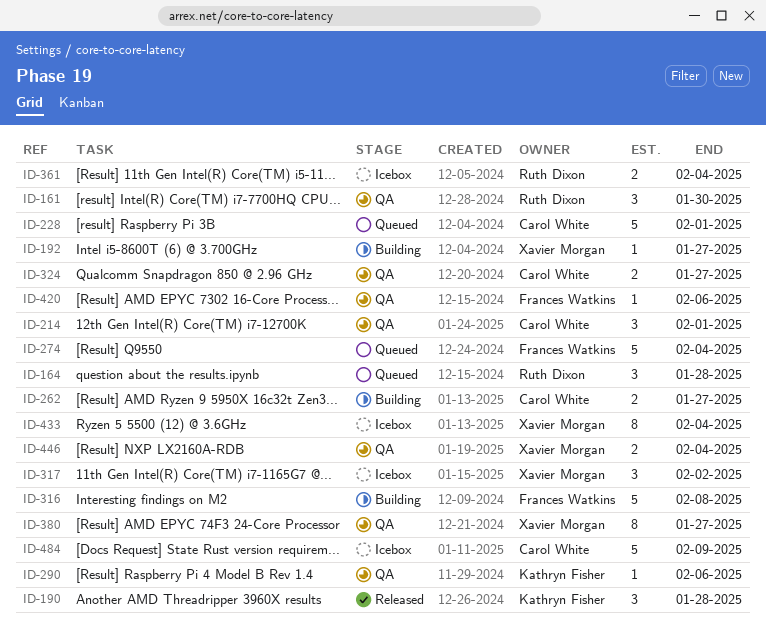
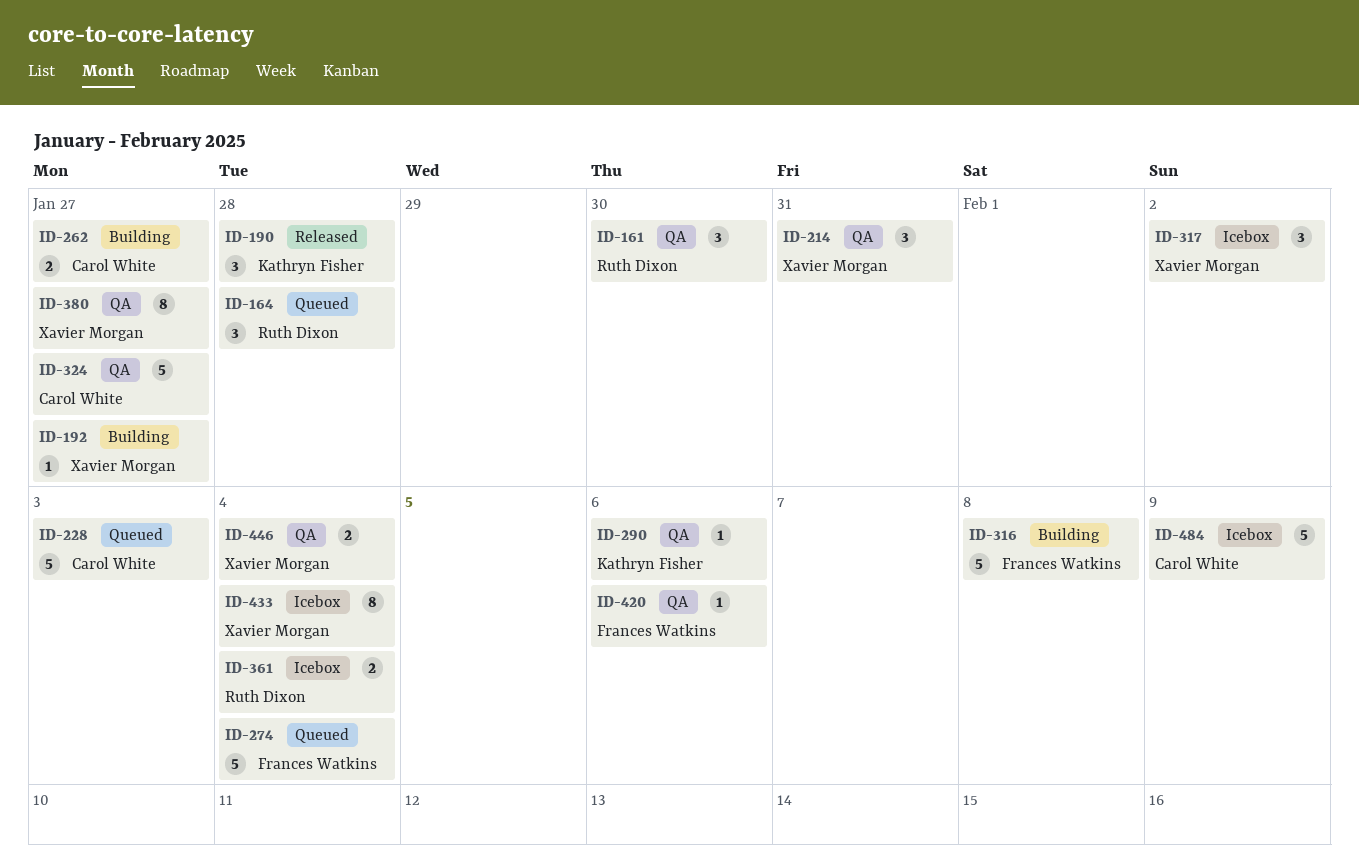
ID-214, owner: Carol White -> Xavier Morgan
ID-214, due: Feb 1 -> Jan 31
ID-228, due: Feb 1 -> Feb 3
ID-324, estimate: 2 -> 5

